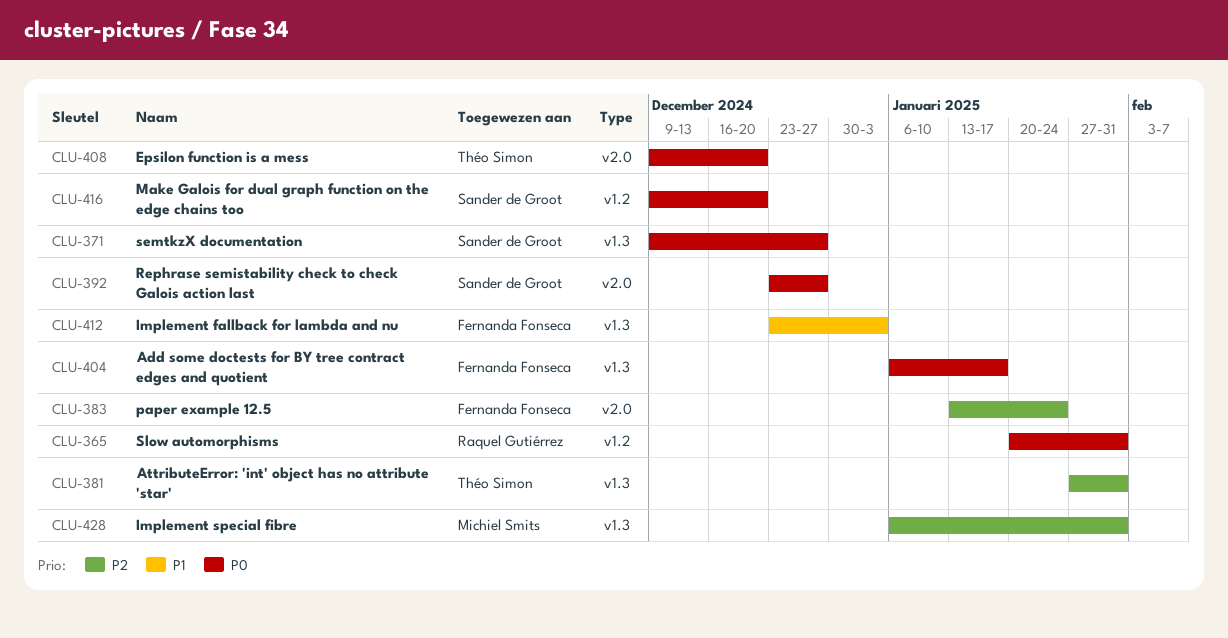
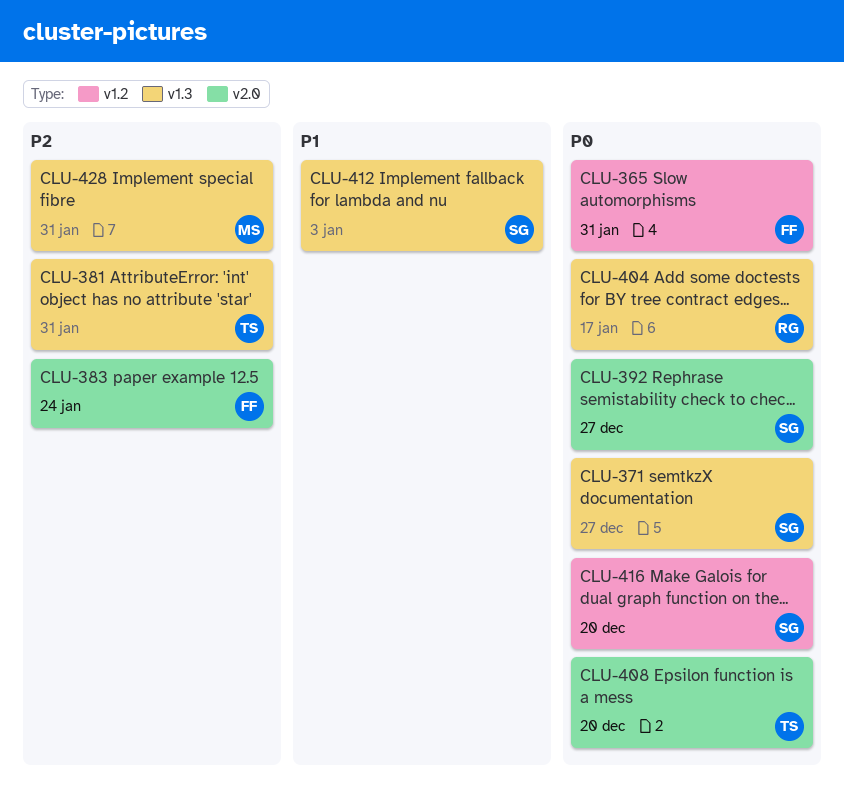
CLU-365, owner: Raquel Gutiérrez -> Fernanda Fonseca
CLU-404, owner: Fernanda Fonseca -> Raquel Gutiérrez
CLU-412, owner: Fernanda Fonseca -> Sander de Groot

